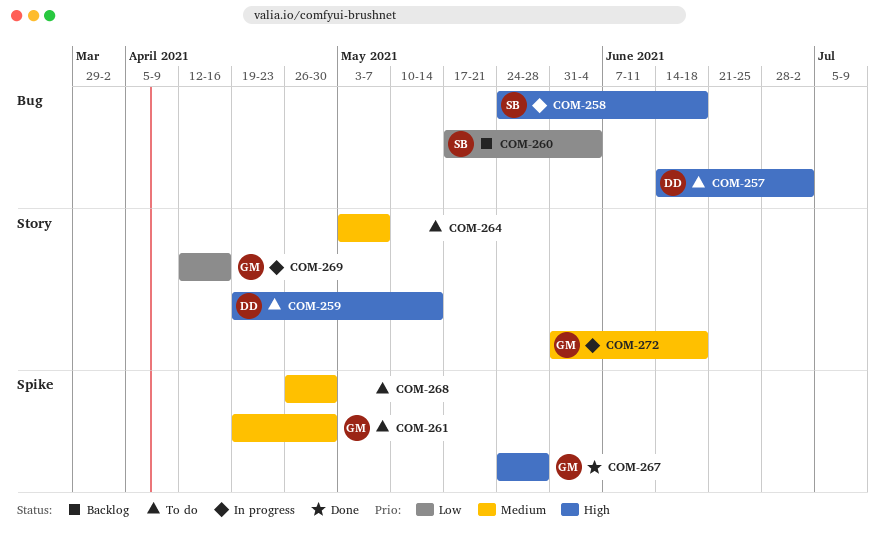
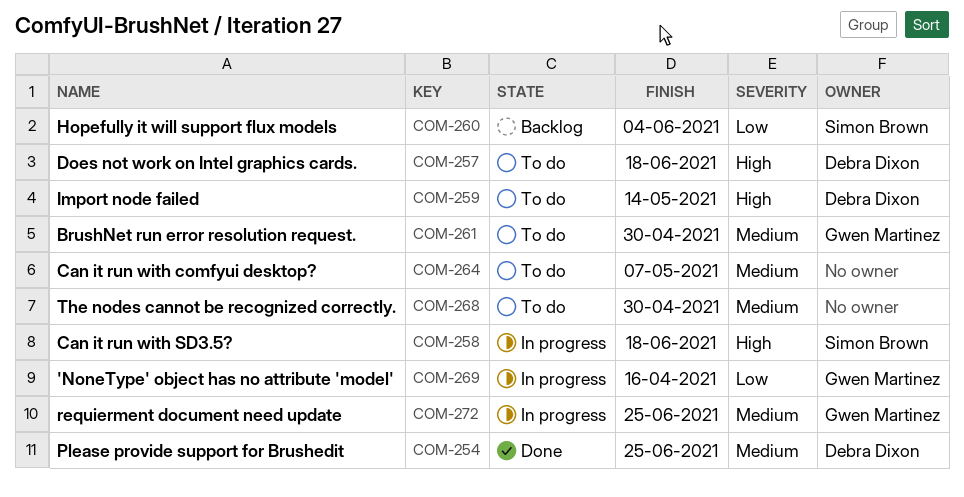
COM-254: none -> present
COM-257, due: Jul 2 -> Jun 18
COM-267: present -> none
COM-272, due: Jun 18 -> Jun 25

